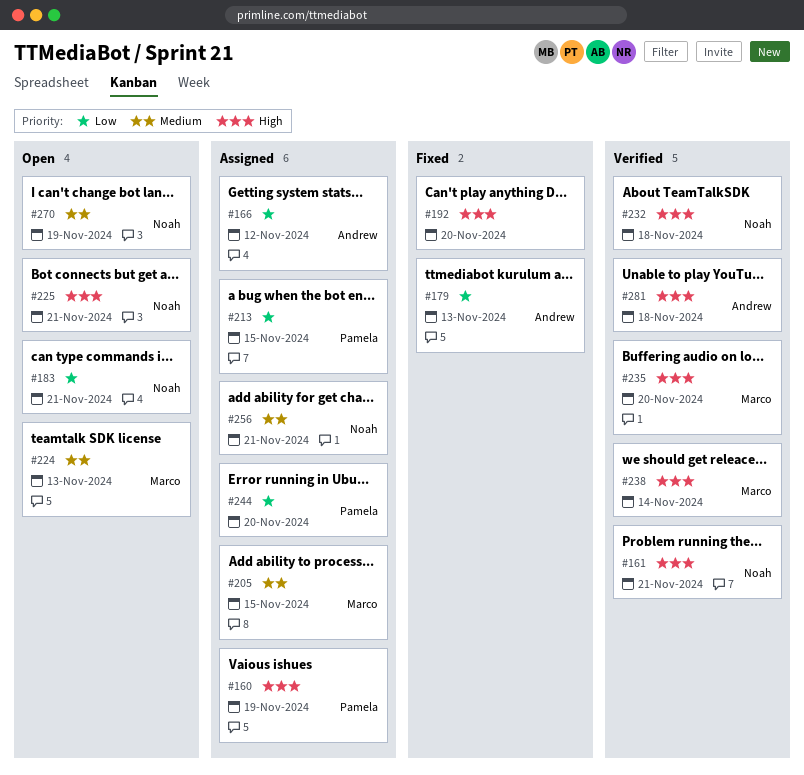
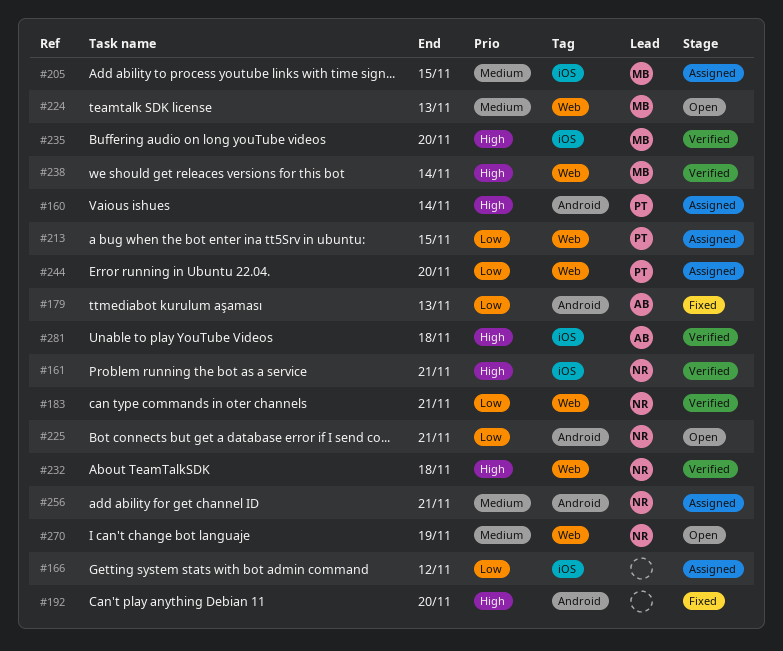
#160, due: Nov 19 -> Nov 14
#166, owner: Andrew -> none
#183, status: Open -> Verified
#225, priority: High -> Low

